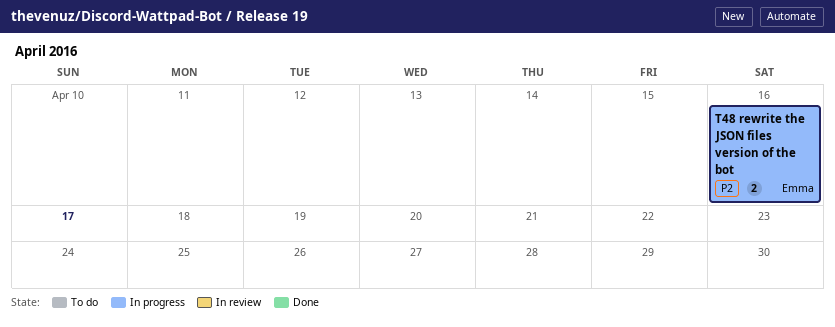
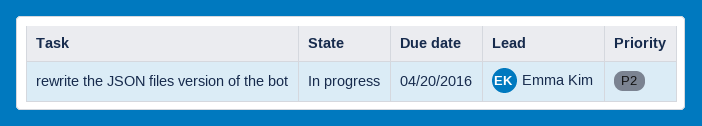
rewrite the JSON files version of the bot, due: Apr 16 -> Apr 20

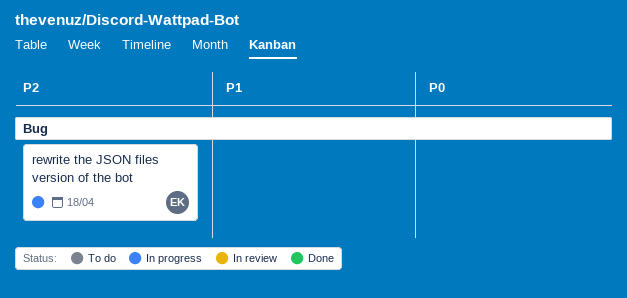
rewrite the JSON files version of the bot, due: Apr 20 -> Apr 18

